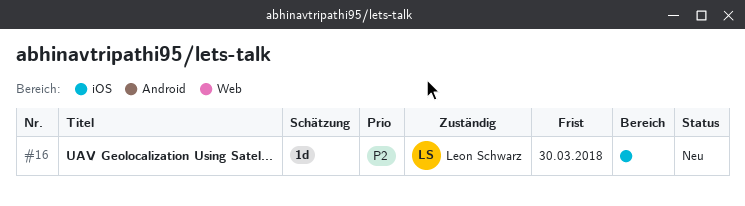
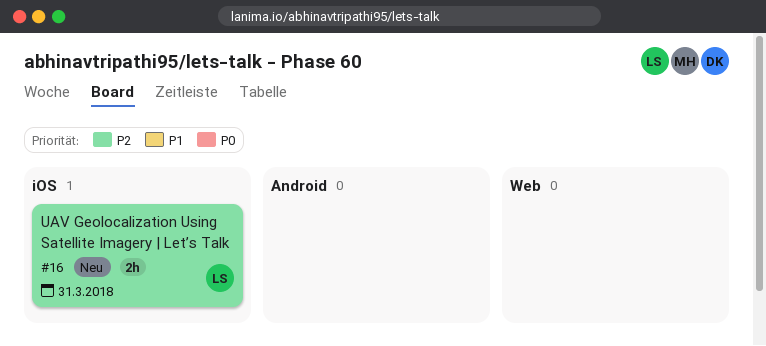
#16, estimate: 1d -> 2h
#16, due: Mar 30 -> Mar 31

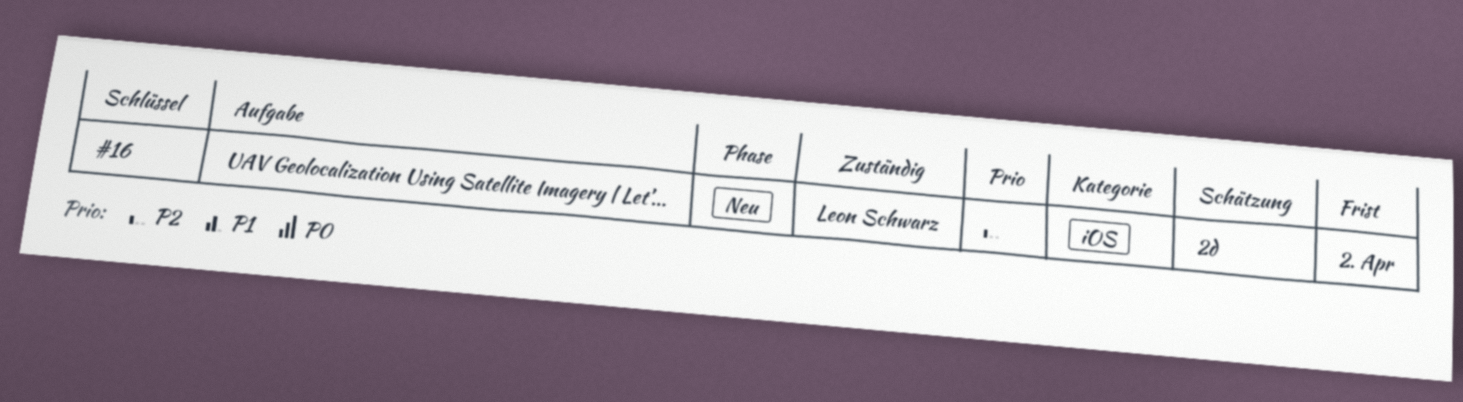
#16, estimate: 2h -> 2d
#16, due: Mar 31 -> Apr 2

